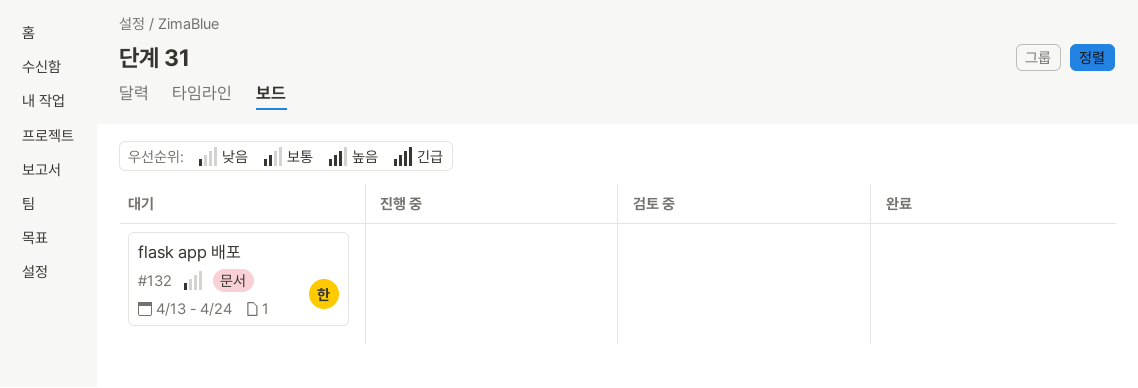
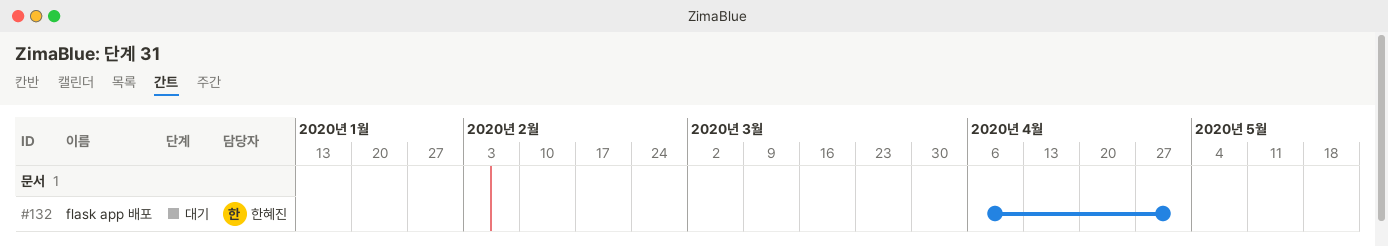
#132, start: Apr 13 -> Apr 6
#132, due: Apr 24 -> May 1

